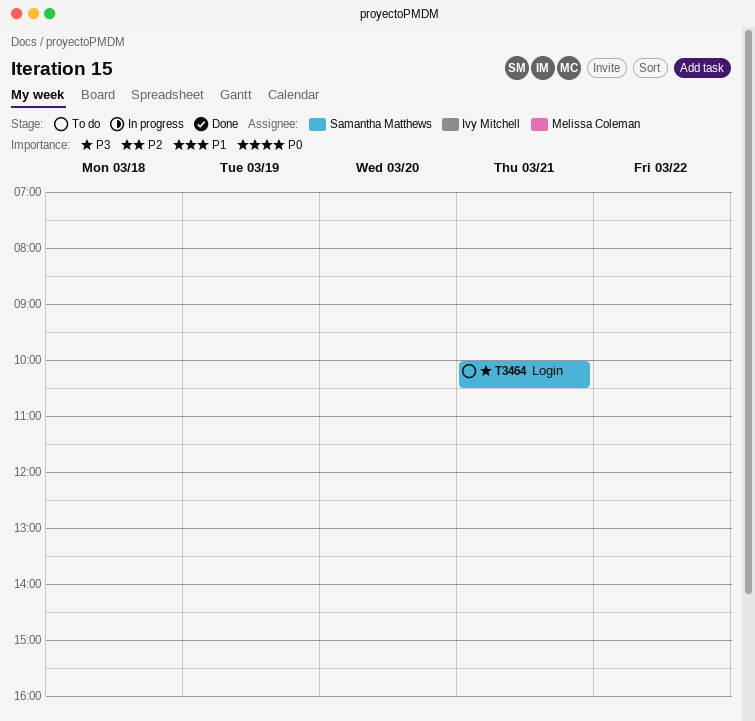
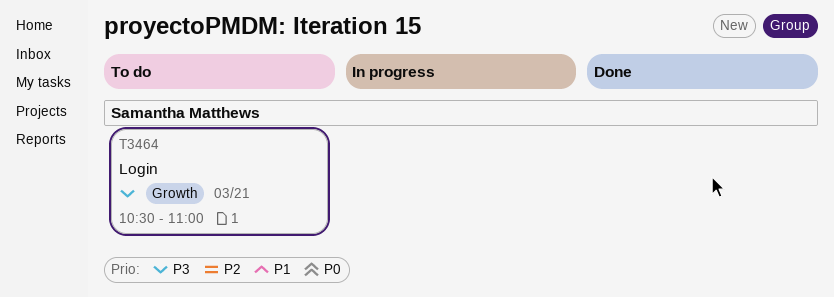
T3464, begins: 10:00 -> 10:30
T3464, ends: 10:30 -> 11:00

